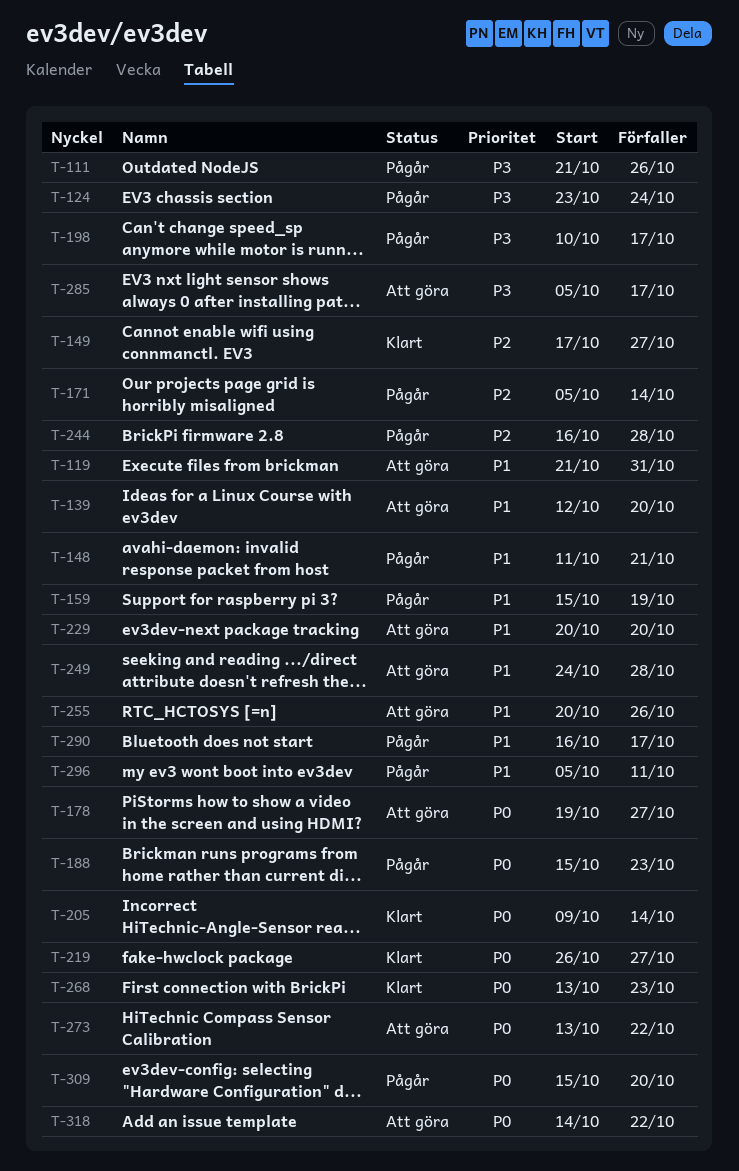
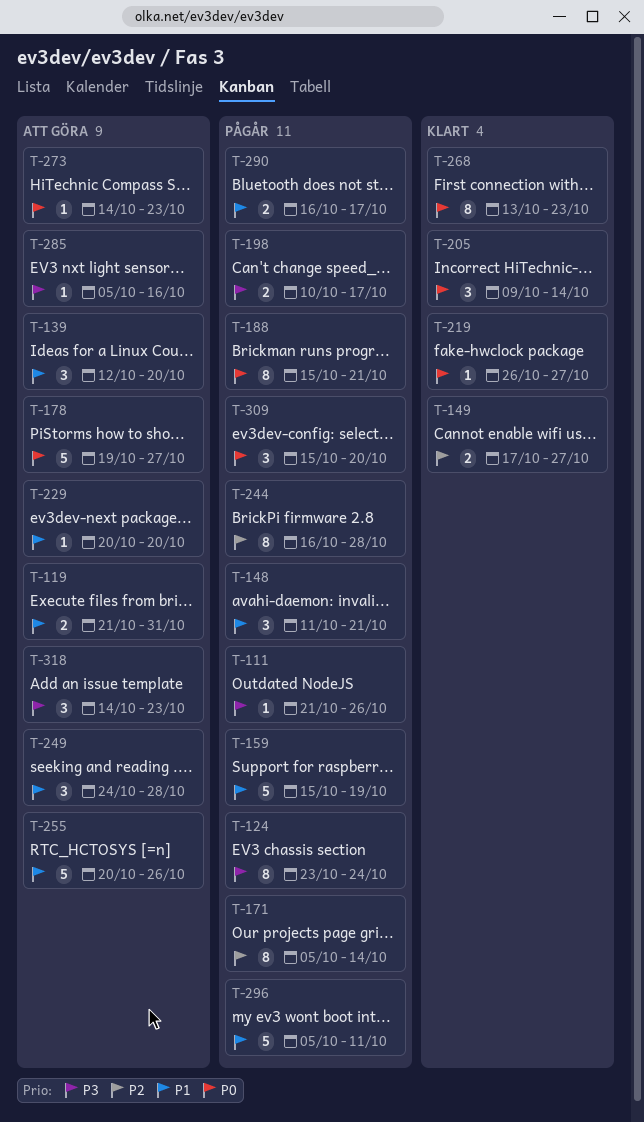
T-188, due: Oct 23 -> Oct 21
T-273, start: Oct 13 -> Oct 14
T-273, due: Oct 22 -> Oct 23
T-285, due: Oct 17 -> Oct 16
T-318, priority: P0 -> P3
T-318, due: Oct 22 -> Oct 23

